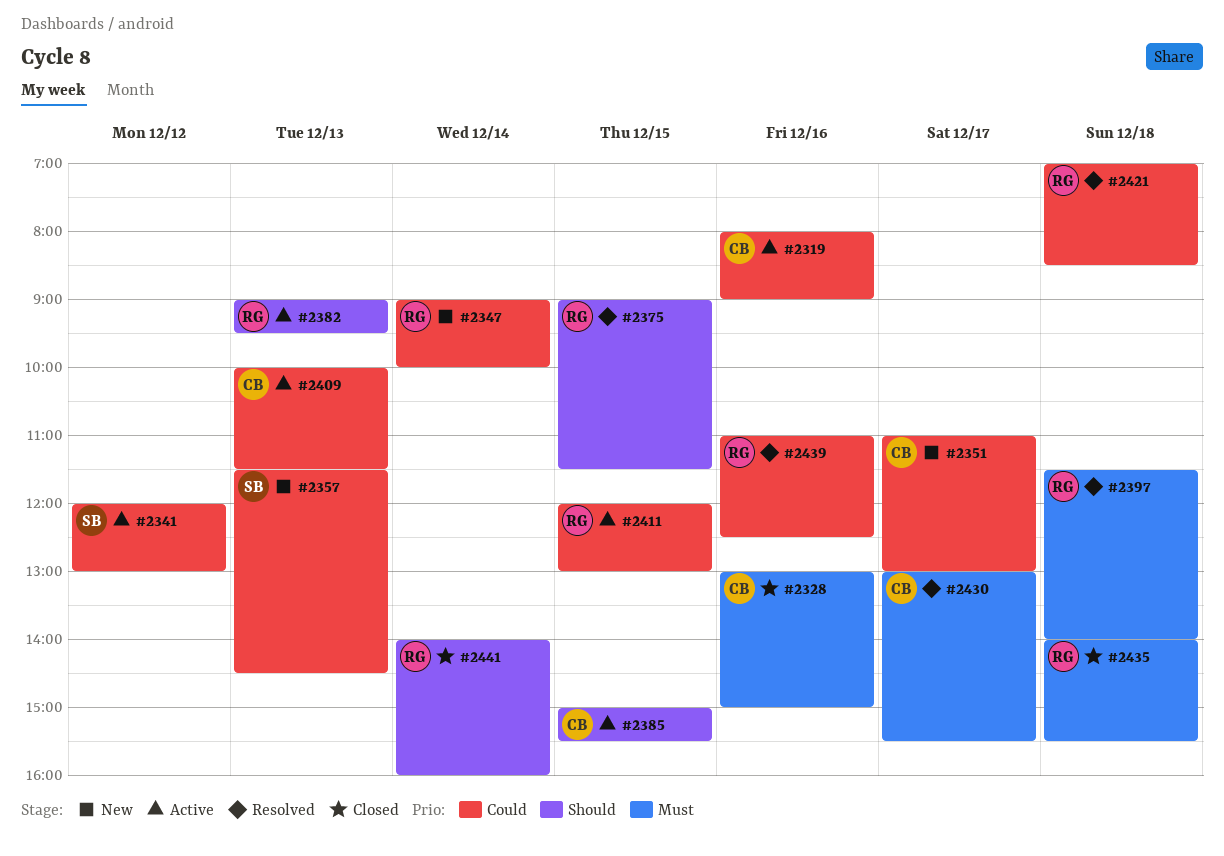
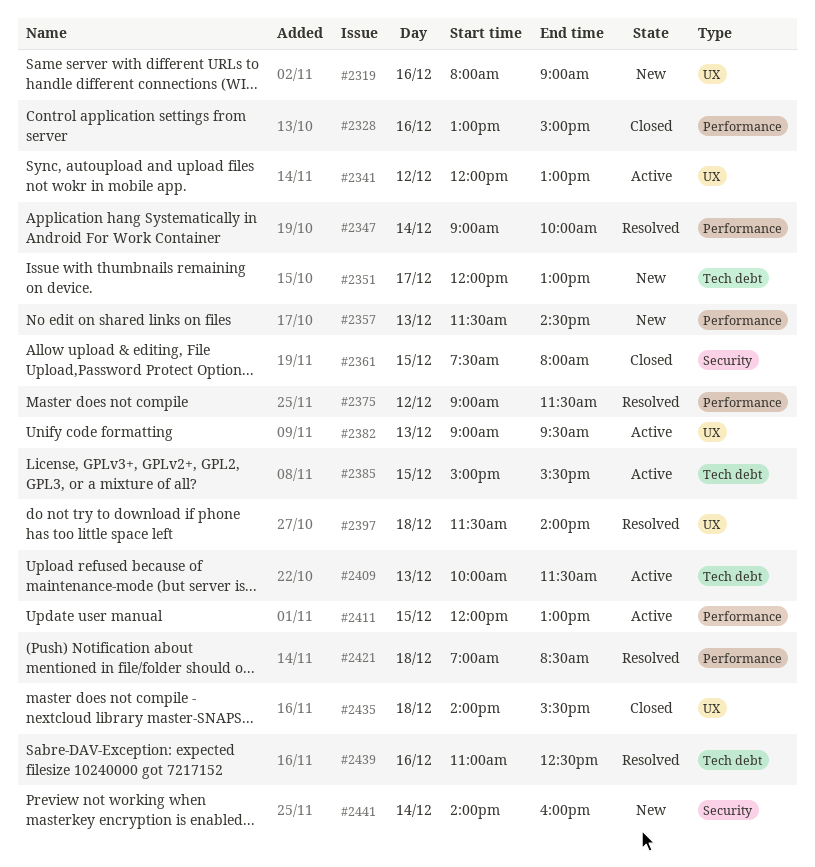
#2319, status: Active -> New
#2347, status: New -> Resolved
#2351, begins: 11:00 -> 12:00
#2361: none -> present
#2375, day: Dec 15 -> Dec 12
#2430: present -> none
#2441, status: Closed -> New

